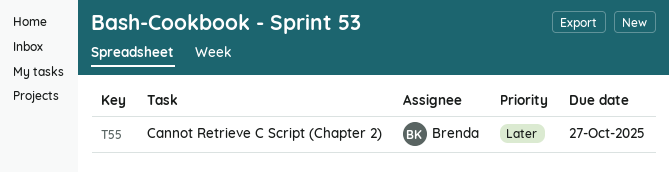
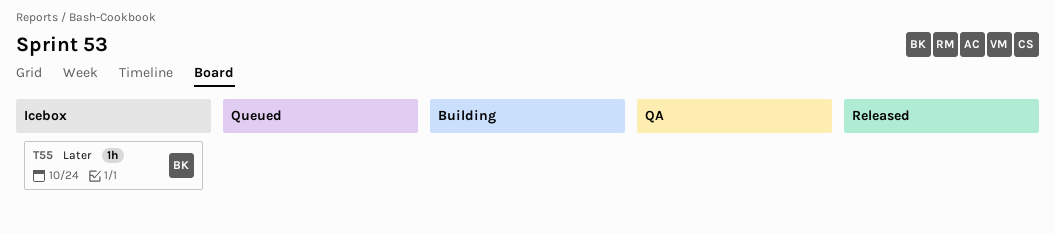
T55, due: Oct 27 -> Oct 24

